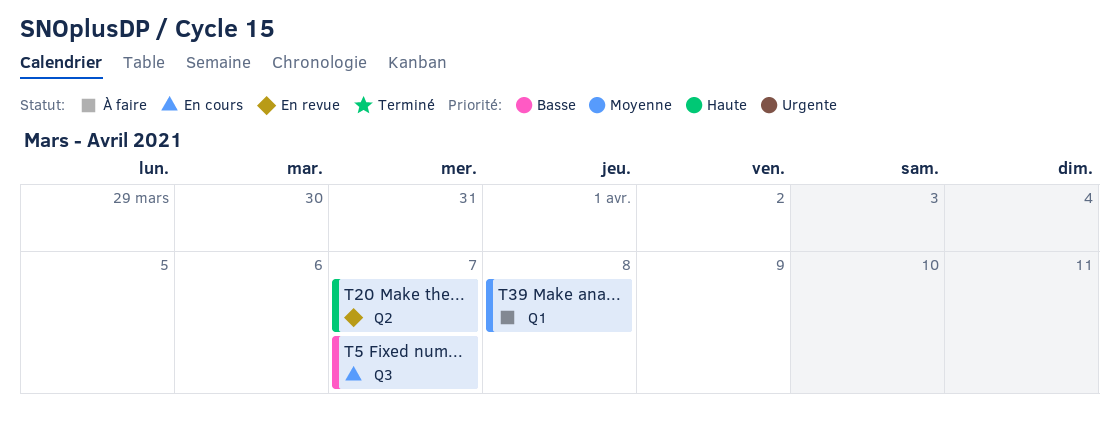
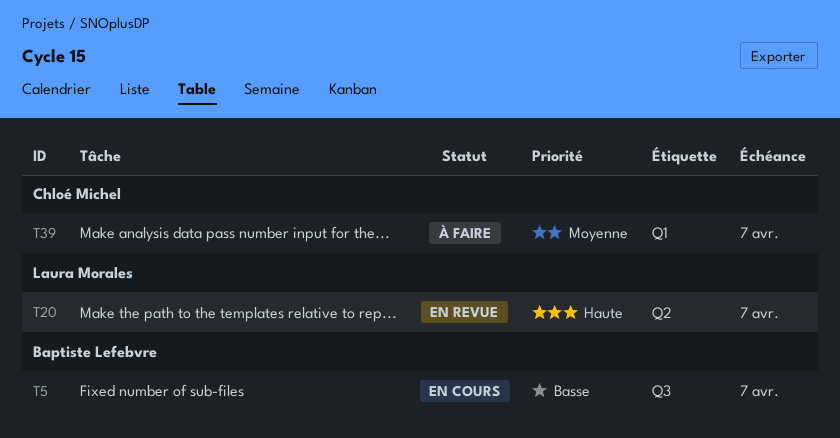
T39, due: Apr 8 -> Apr 7

